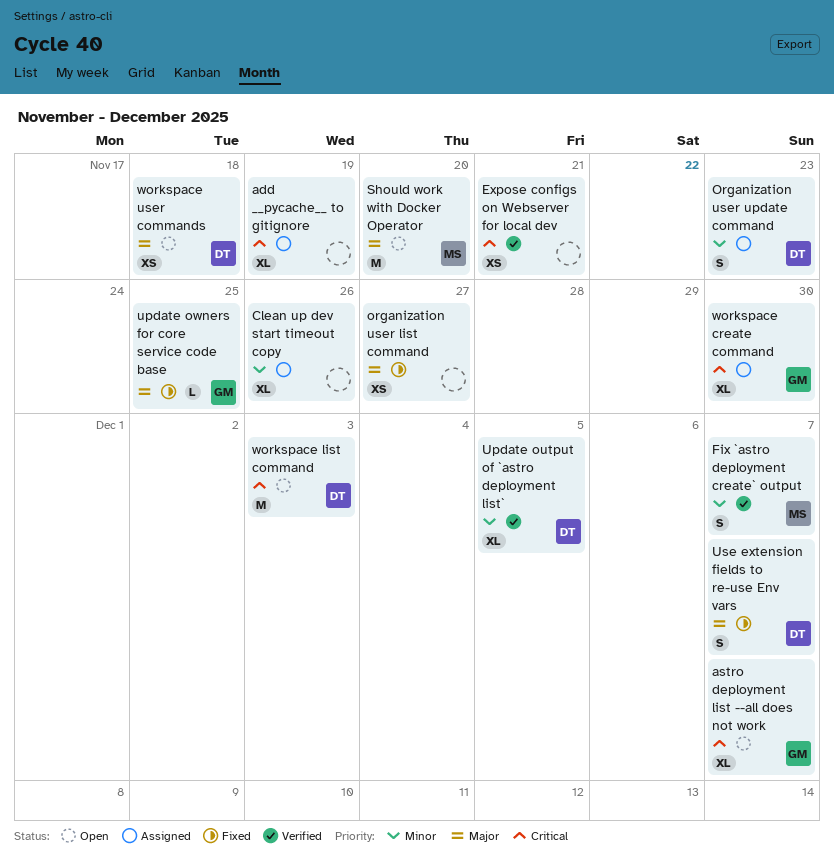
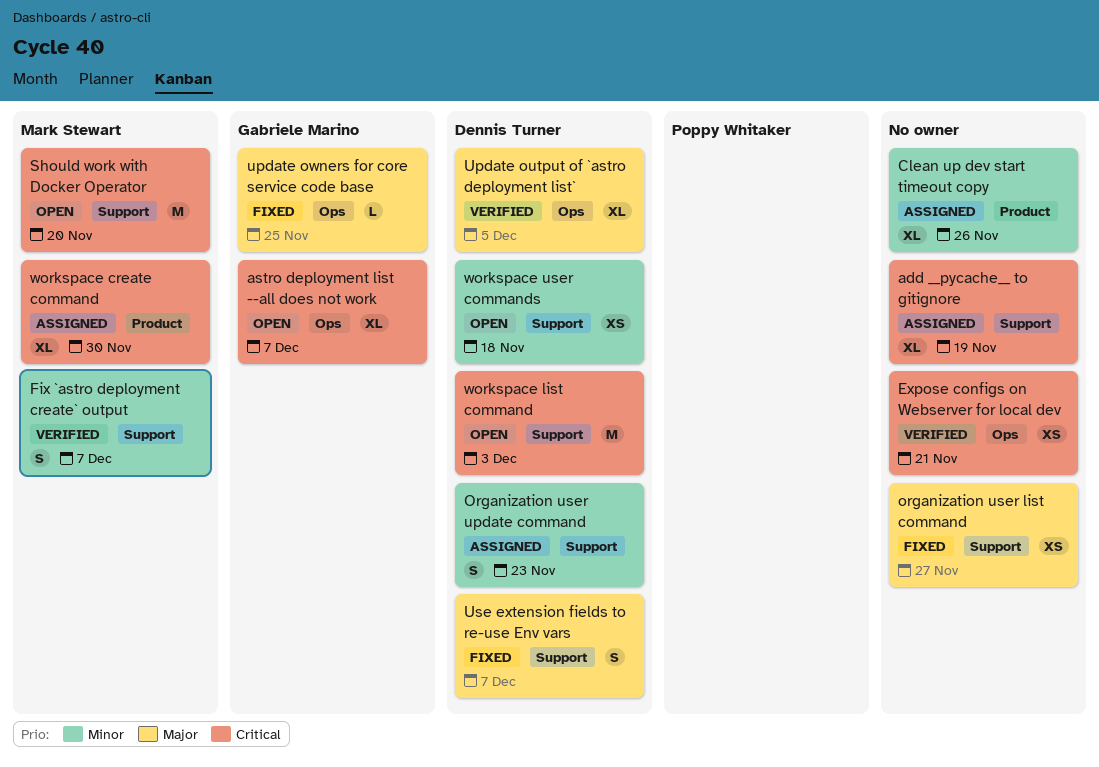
Should work with Docker Operator, priority: Major -> Critical
Update output of `astro deployment list`, priority: Minor -> Major
workspace create command, owner: Gabriele Marino -> Mark Stewart
workspace user commands, priority: Major -> Minor

